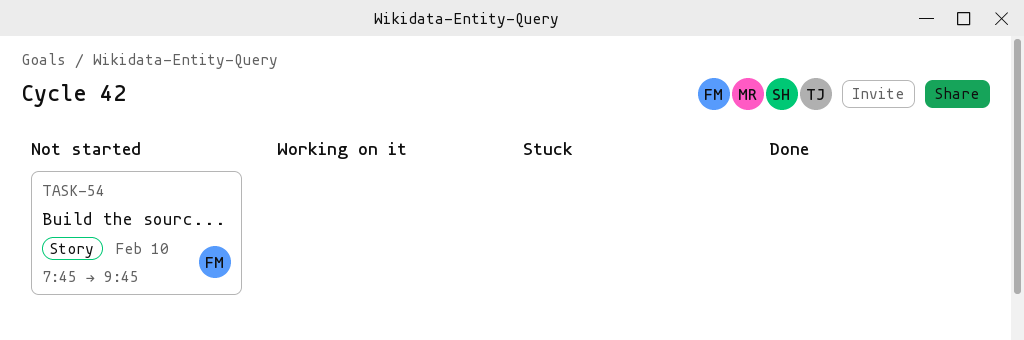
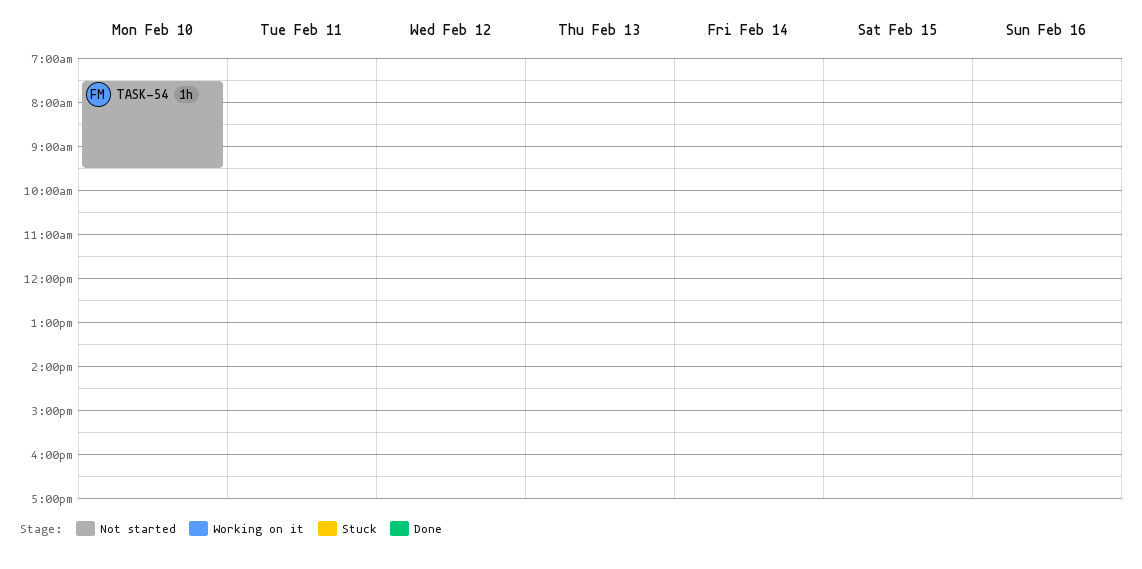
TASK-54, begins: 07:45 -> 07:30
TASK-54, ends: 09:45 -> 09:30

